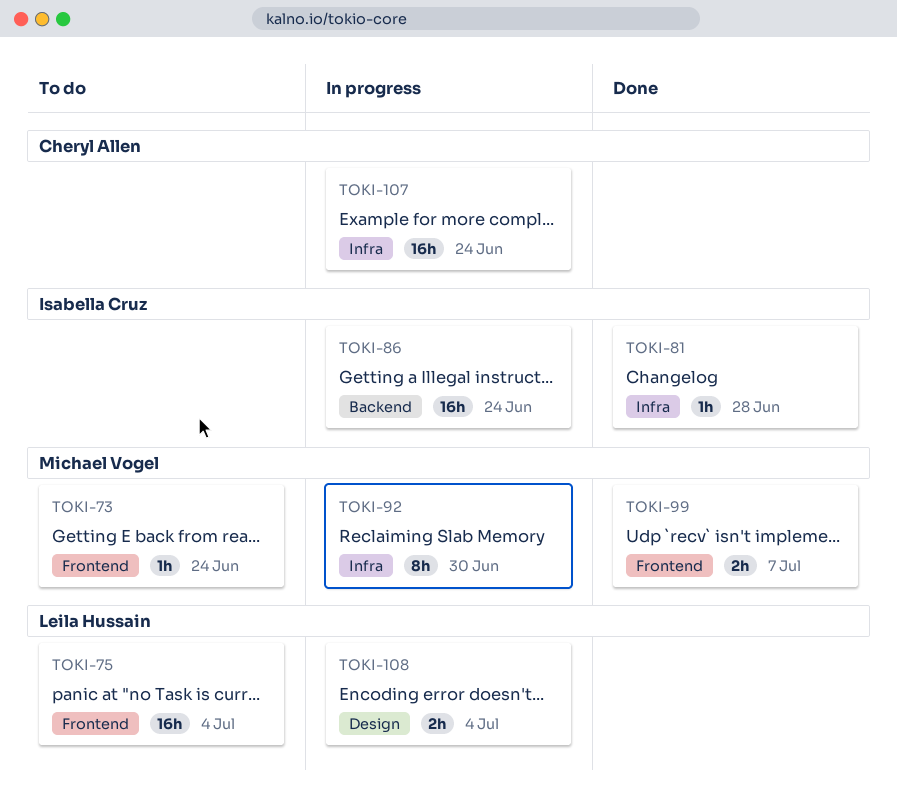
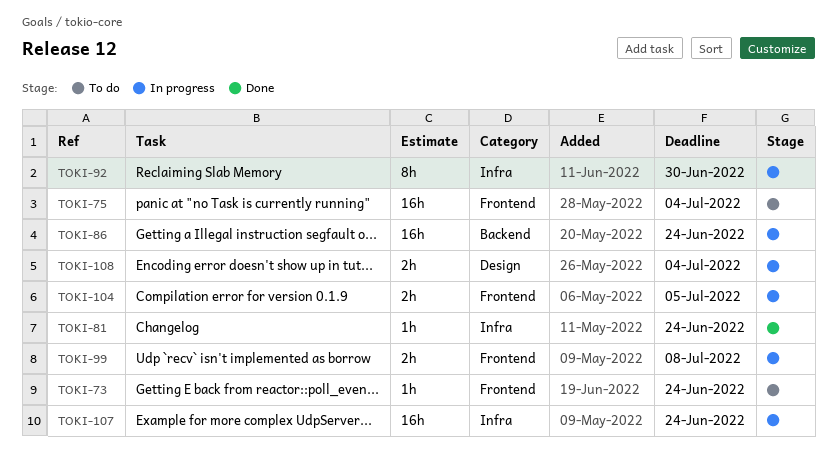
TOKI-81, due: Jun 28 -> Jun 24
TOKI-99, status: Done -> In progress
TOKI-99, due: Jul 7 -> Jul 8
TOKI-104: none -> present

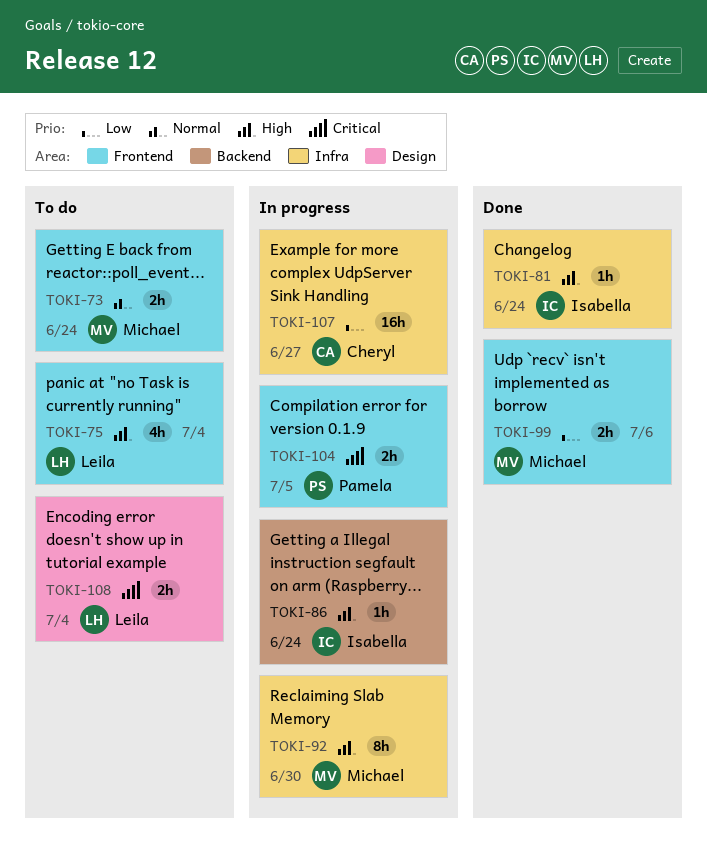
TOKI-73, estimate: 1h -> 2h
TOKI-75, estimate: 16h -> 4h
TOKI-86, estimate: 16h -> 1h
TOKI-99, status: In progress -> Done
TOKI-99, due: Jul 8 -> Jul 6
TOKI-107, due: Jun 24 -> Jun 27
TOKI-108, status: In progress -> To do

